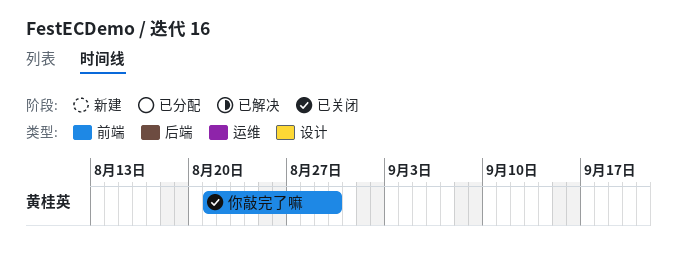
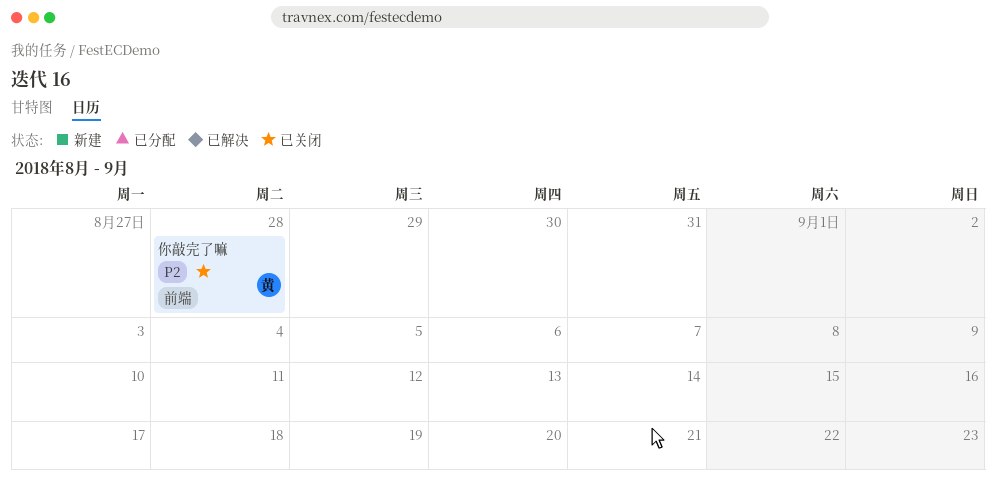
你敲完了嘛, due: Aug 30 -> Aug 28

